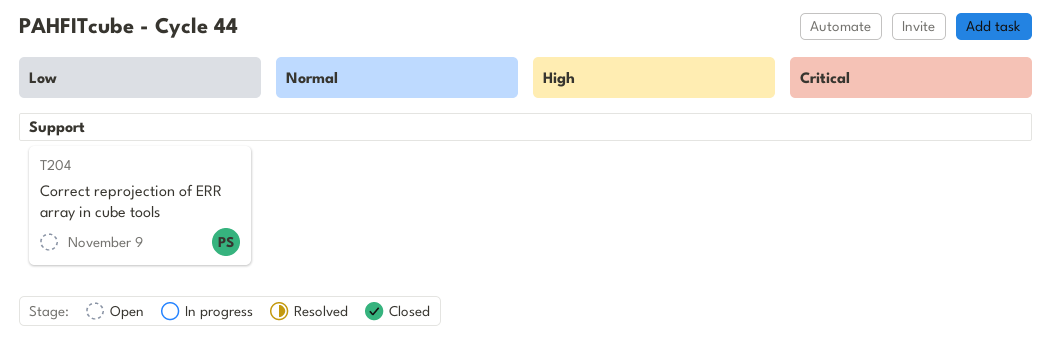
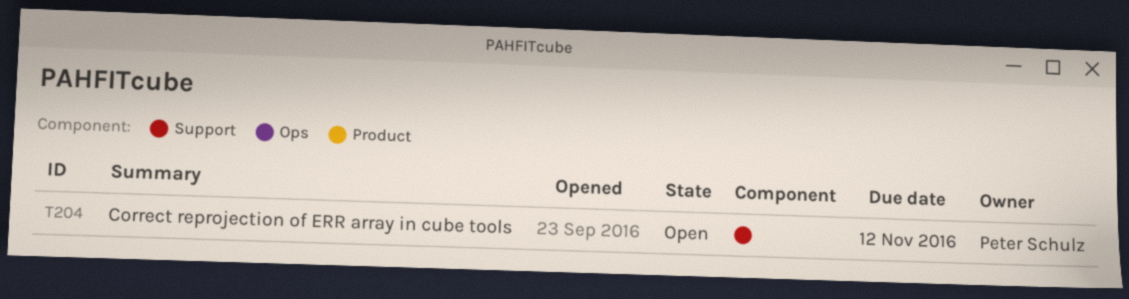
T204, due: Nov 9 -> Nov 12

